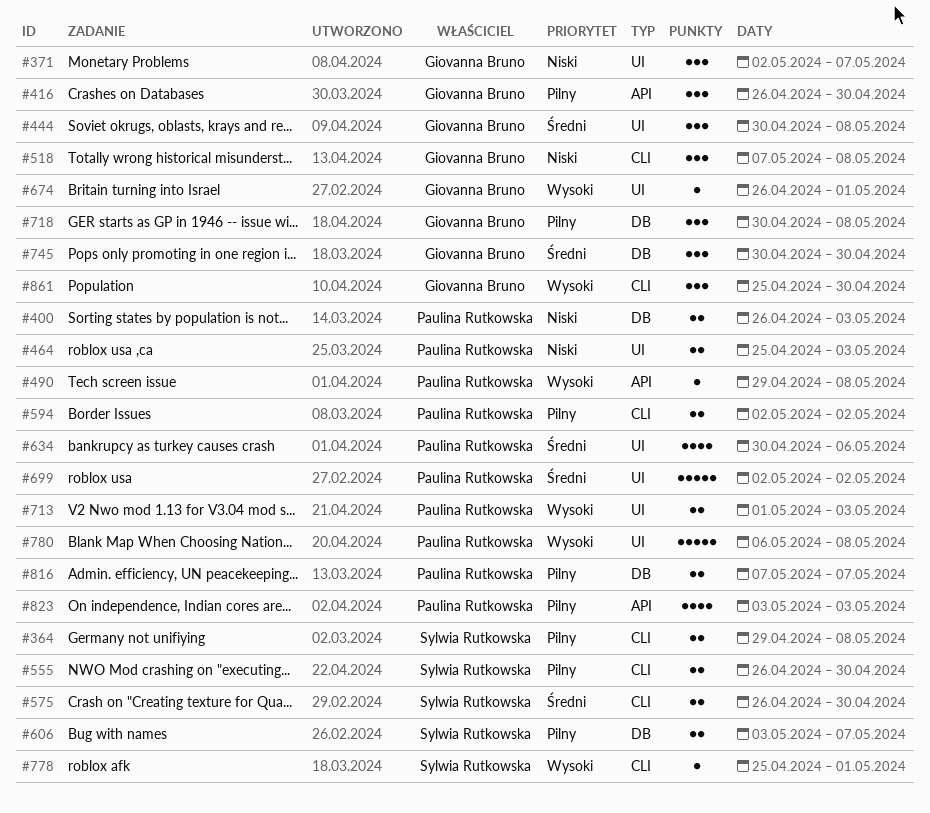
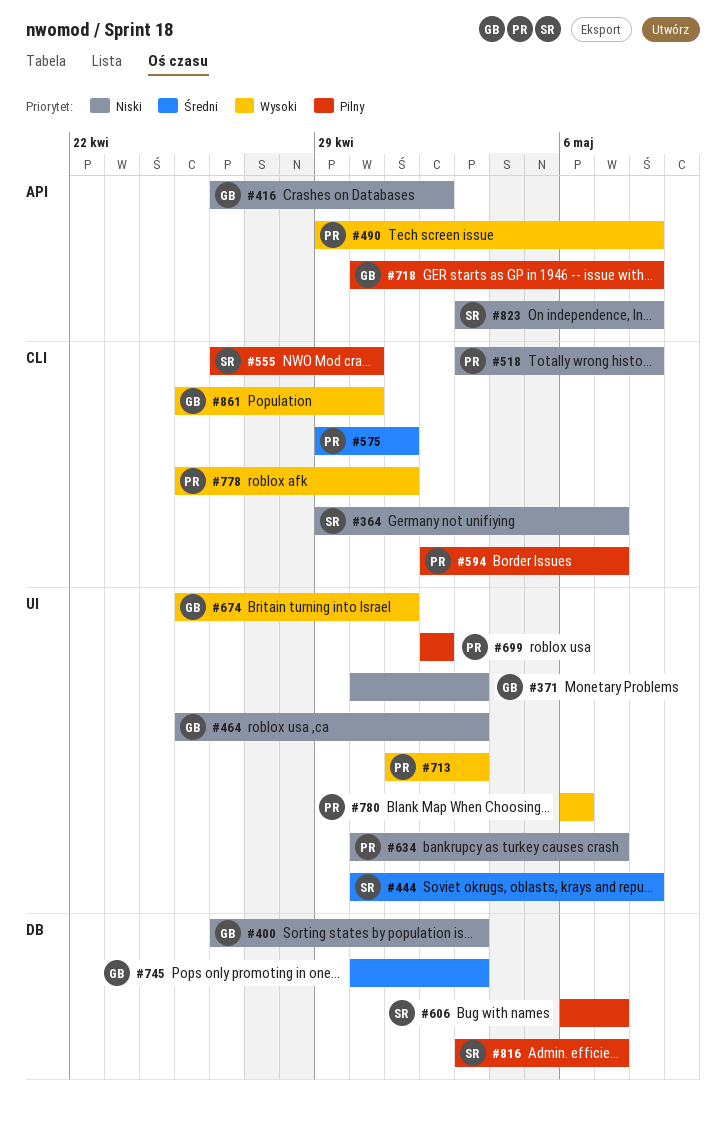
#364, priority: Pilny -> Niski
#364, due: May 8 -> May 7
#371, start: May 2 -> Apr 30
#371, due: May 7 -> May 3
#400, owner: Paulina Rutkowska -> Giovanna Bruno
#416, priority: Pilny -> Niski
#416, due: Apr 30 -> May 2
#444, owner: Giovanna Bruno -> Sylwia Rutkowska
#464, owner: Paulina Rutkowska -> Giovanna Bruno
#518, owner: Giovanna Bruno -> Paulina Rutkowska
#518, start: May 7 -> May 3
#575, owner: Sylwia Rutkowska -> Paulina Rutkowska
#575, start: Apr 26 -> Apr 29
#575, due: Apr 30 -> May 1
#594, due: May 2 -> May 7
#606, start: May 3 -> May 6
#634, priority: Średni -> Niski
#634, due: May 6 -> May 7
#674, start: Apr 26 -> Apr 25
#699, priority: Średni -> Pilny
#718, label: DB -> API
#745, due: Apr 30 -> May 3
#778, owner: Sylwia Rutkowska -> Paulina Rutkowska
#780, due: May 8 -> May 6
#816, owner: Paulina Rutkowska -> Sylwia Rutkowska
#816, start: May 7 -> May 3
#823, owner: Paulina Rutkowska -> Sylwia Rutkowska
#823, priority: Pilny -> Niski
#823, due: May 3 -> May 8

